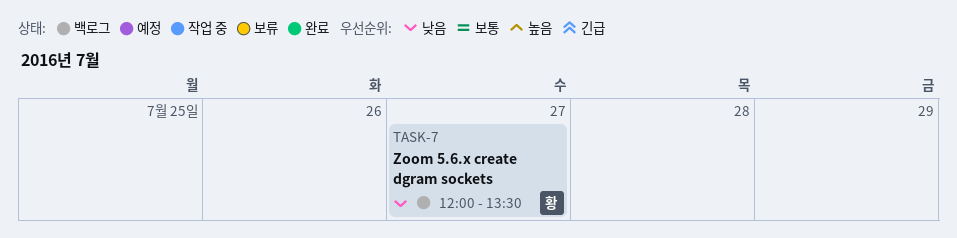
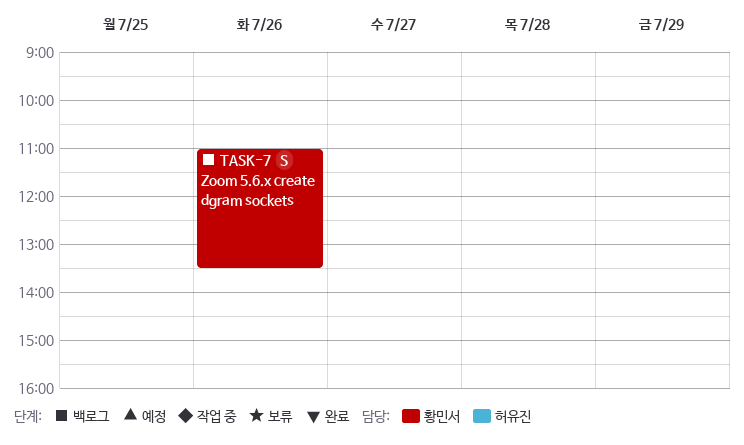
TASK-7, day: Jul 27 -> Jul 26
TASK-7, begins: 12:00 -> 11:00

